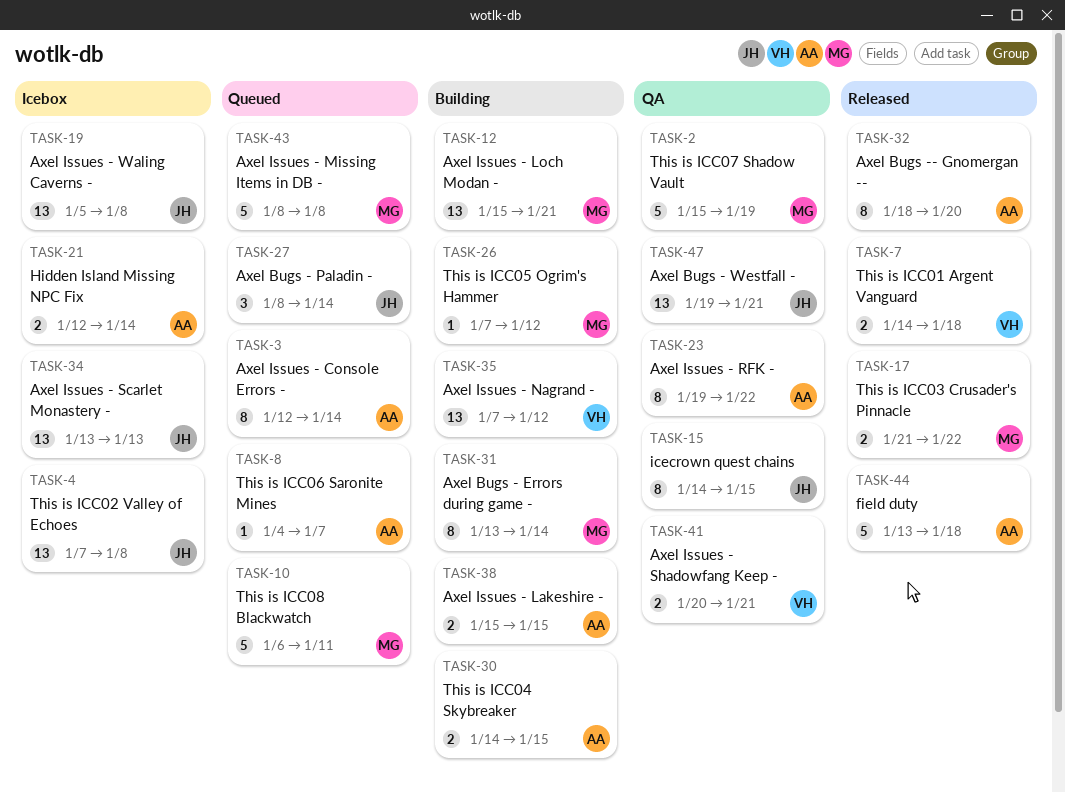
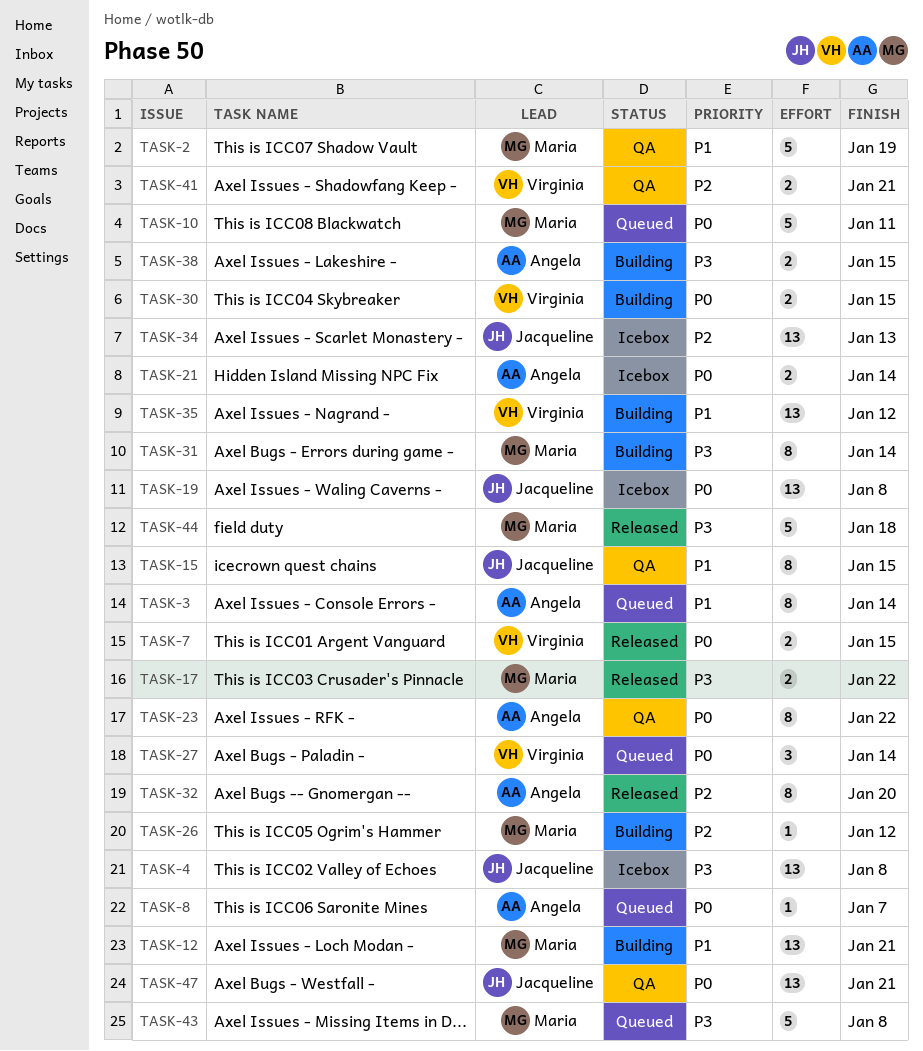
TASK-7, due: Jan 18 -> Jan 15
TASK-27, owner: Jacqueline -> Virginia
TASK-30, owner: Angela -> Virginia
TASK-44, owner: Angela -> Maria

